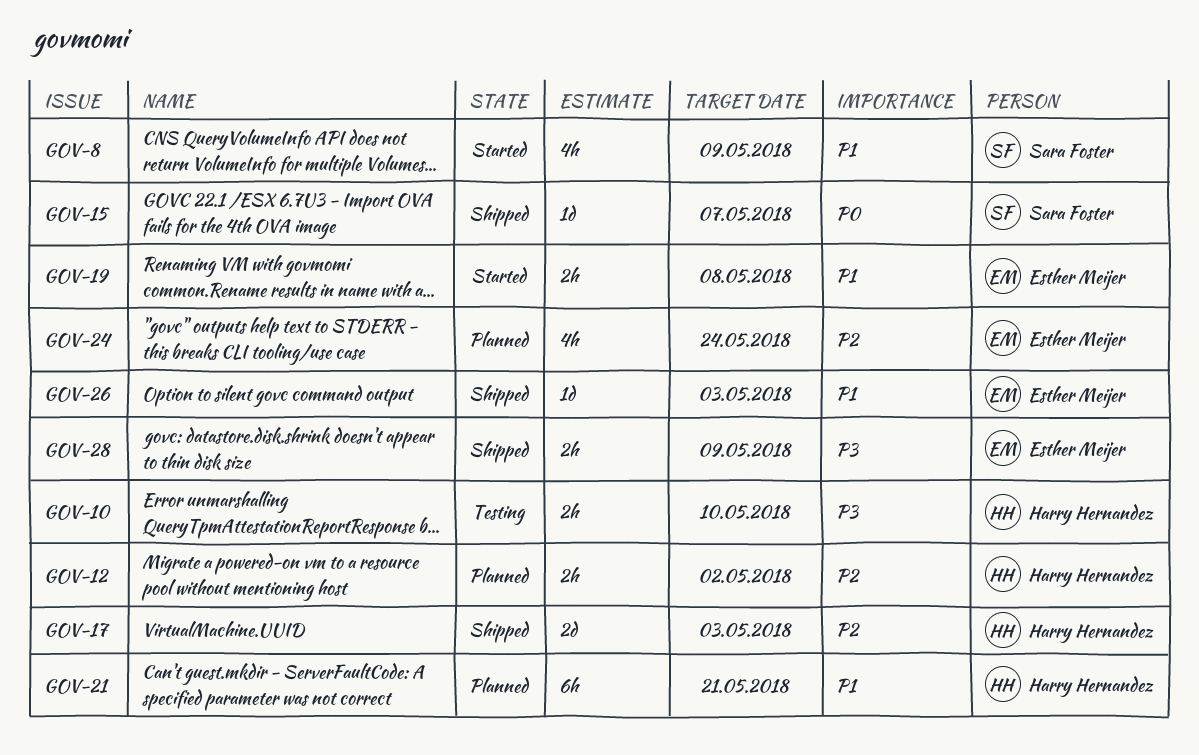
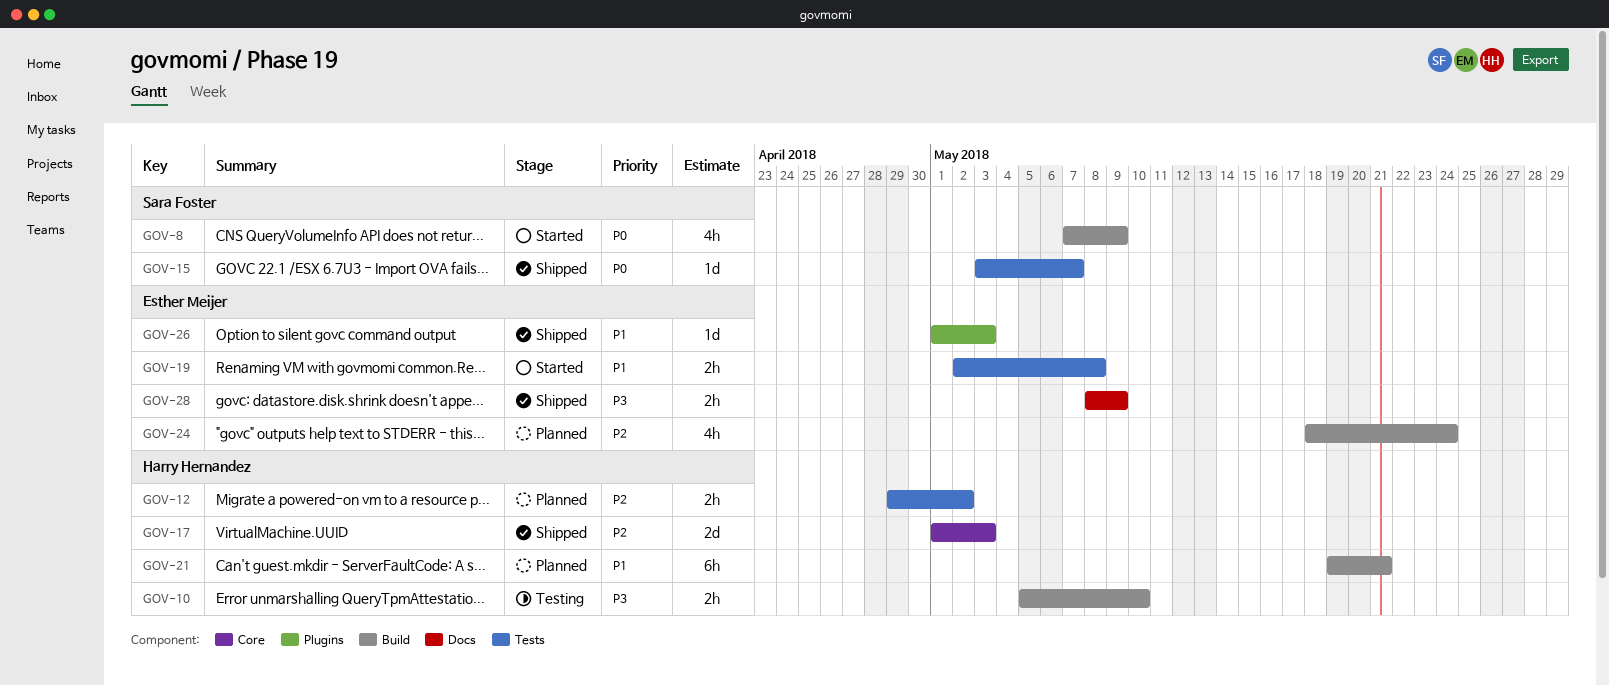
GOV-8, priority: P1 -> P0

